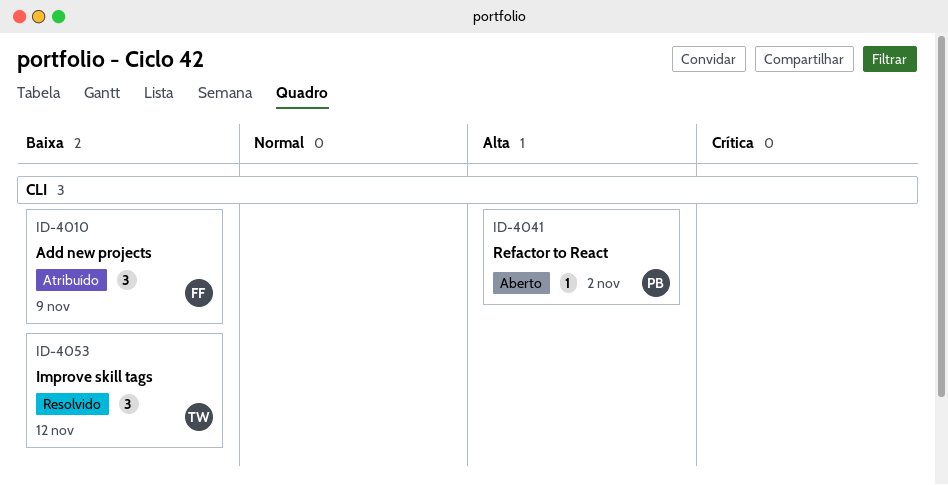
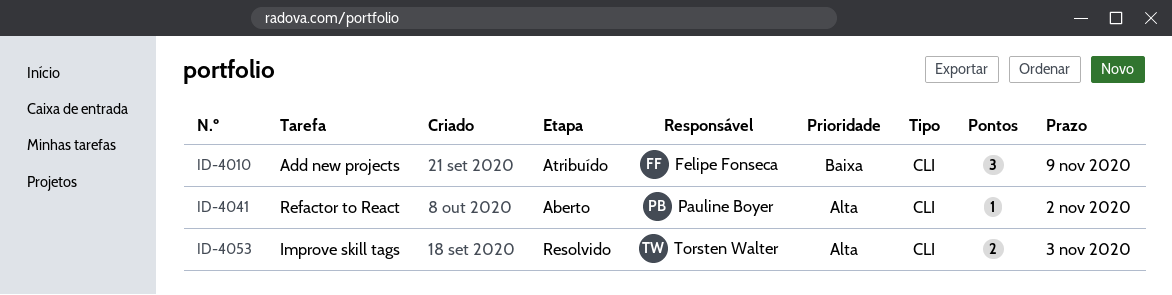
ID-4053, priority: Baixa -> Alta
ID-4053, estimate: 3 -> 2
ID-4053, due: Nov 12 -> Nov 3

